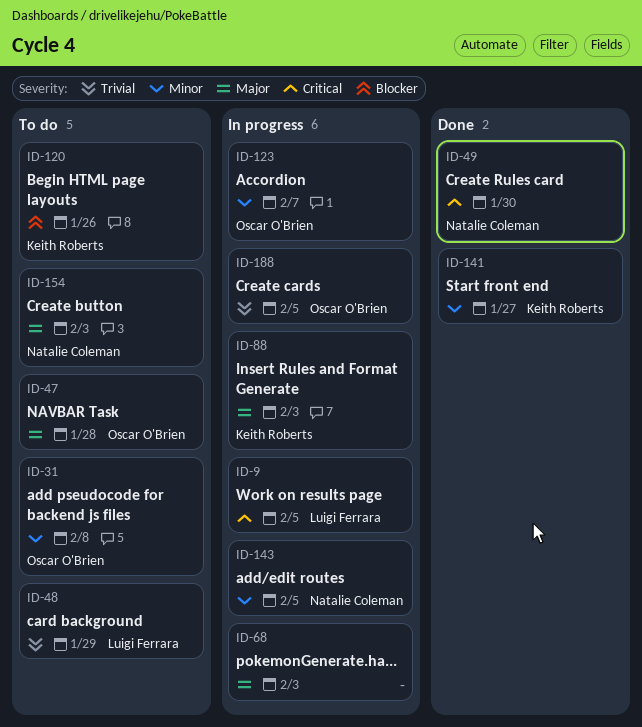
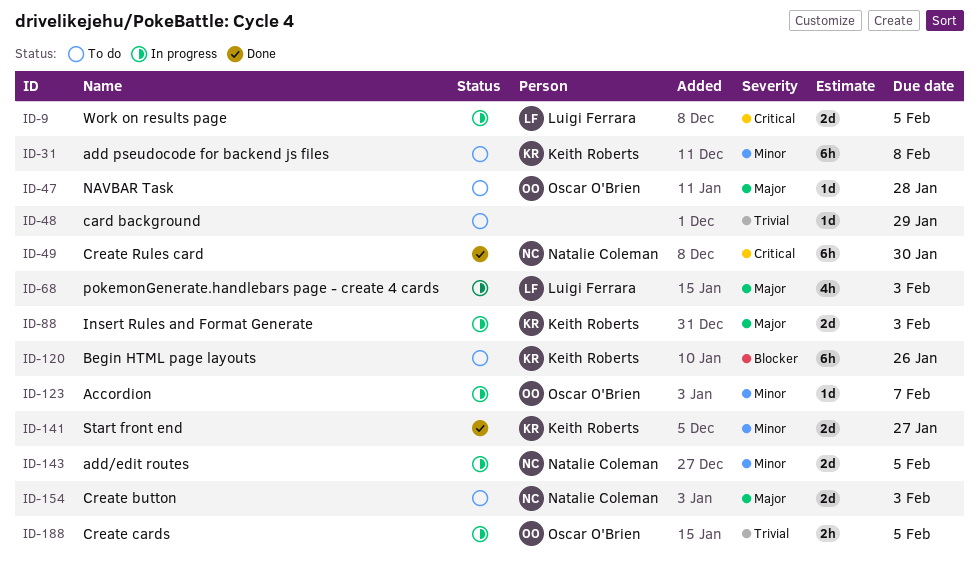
ID-31, owner: Oscar O'Brien -> Keith Roberts
ID-48, owner: Luigi Ferrara -> none
ID-68, owner: none -> Luigi Ferrara

